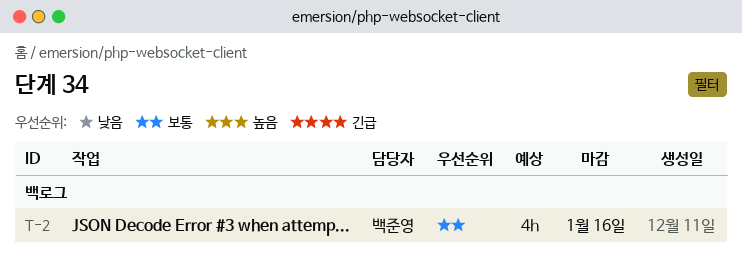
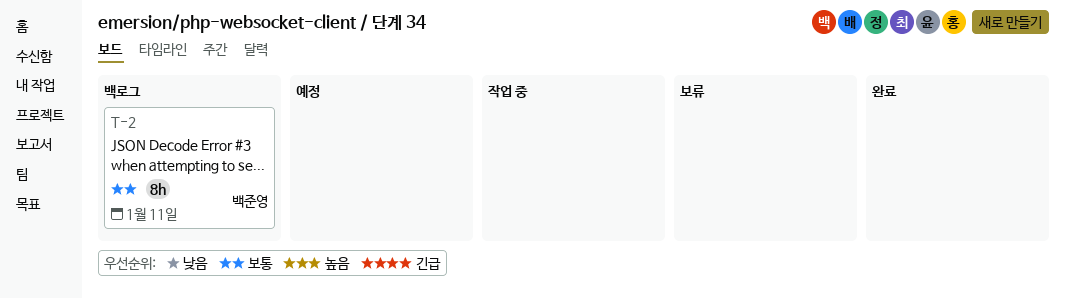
T-2, estimate: 4h -> 8h
T-2, due: Jan 16 -> Jan 11

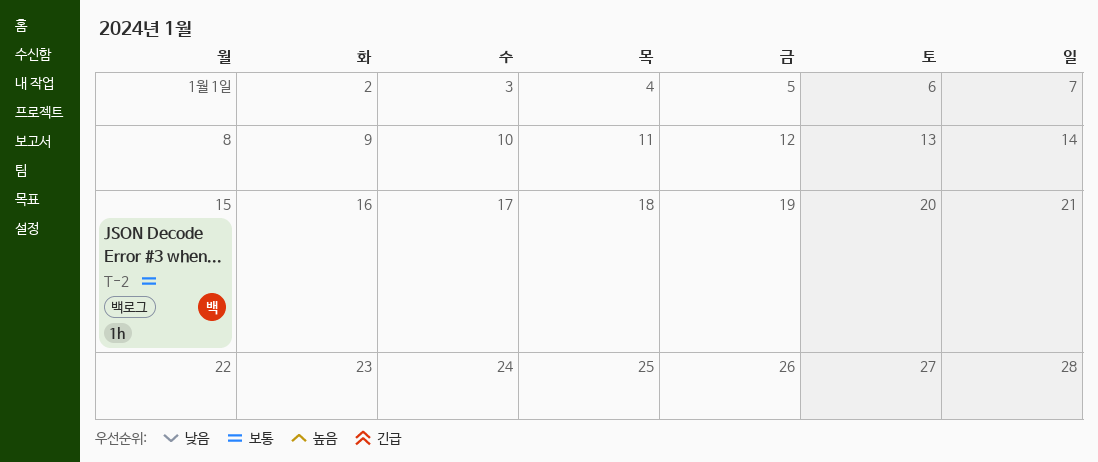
T-2, estimate: 8h -> 1h
T-2, due: Jan 11 -> Jan 15

